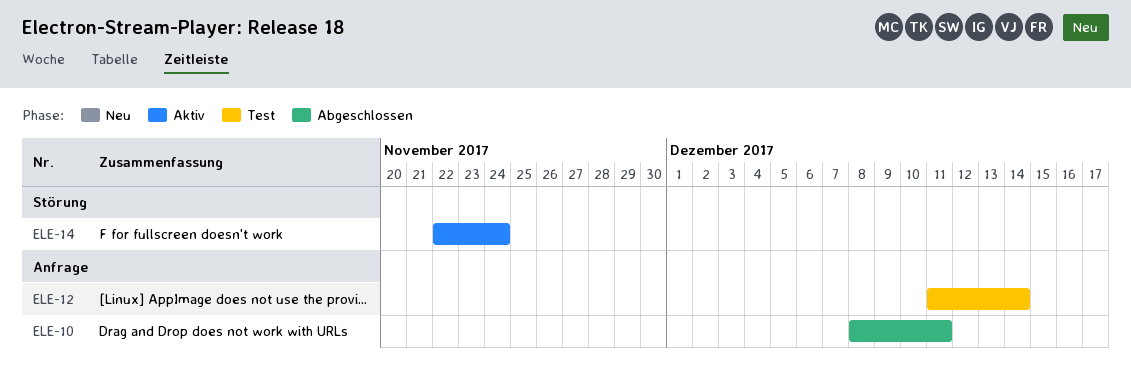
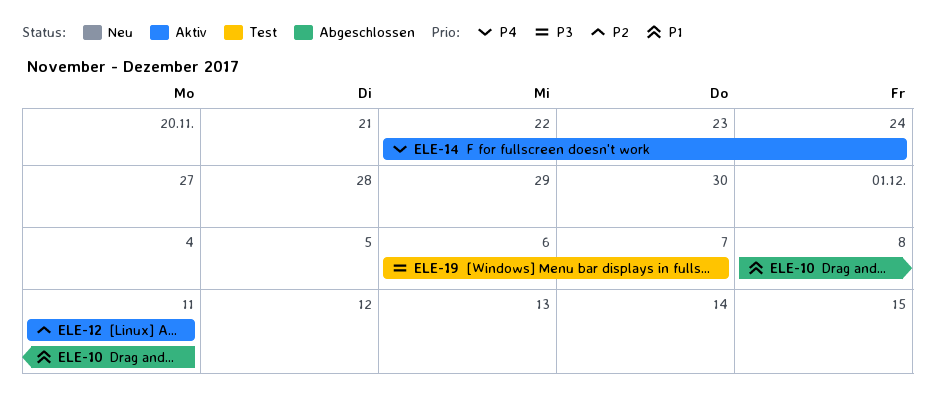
ELE-12, status: Test -> Aktiv
ELE-12, due: Dec 14 -> Dec 11
ELE-19: none -> present

